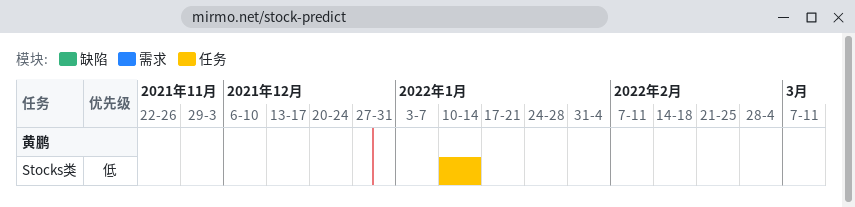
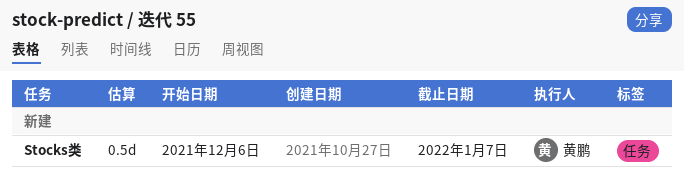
Stocks类, start: Jan 10 -> Dec 6
Stocks类, due: Jan 14 -> Jan 7

